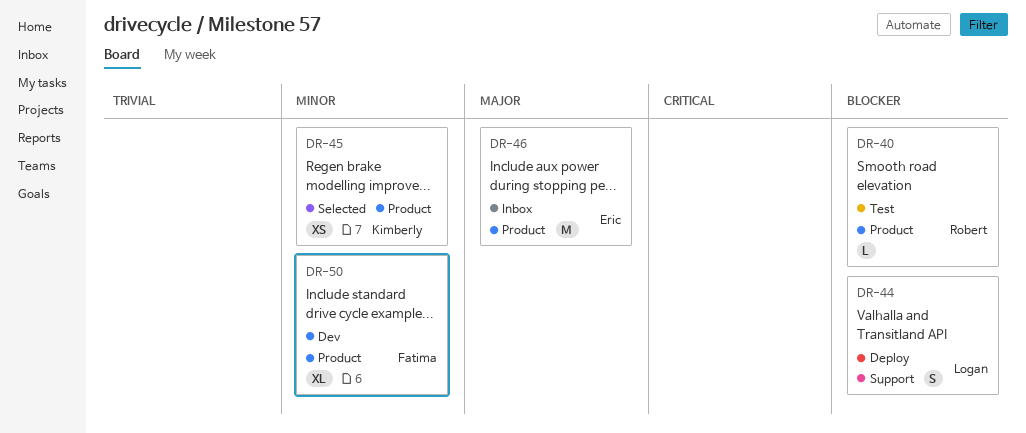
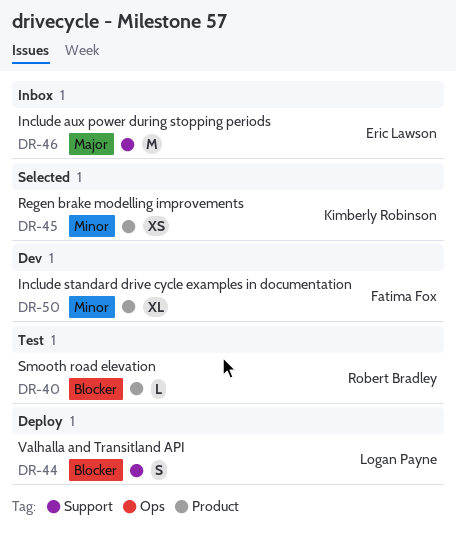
DR-46, label: Product -> Support

